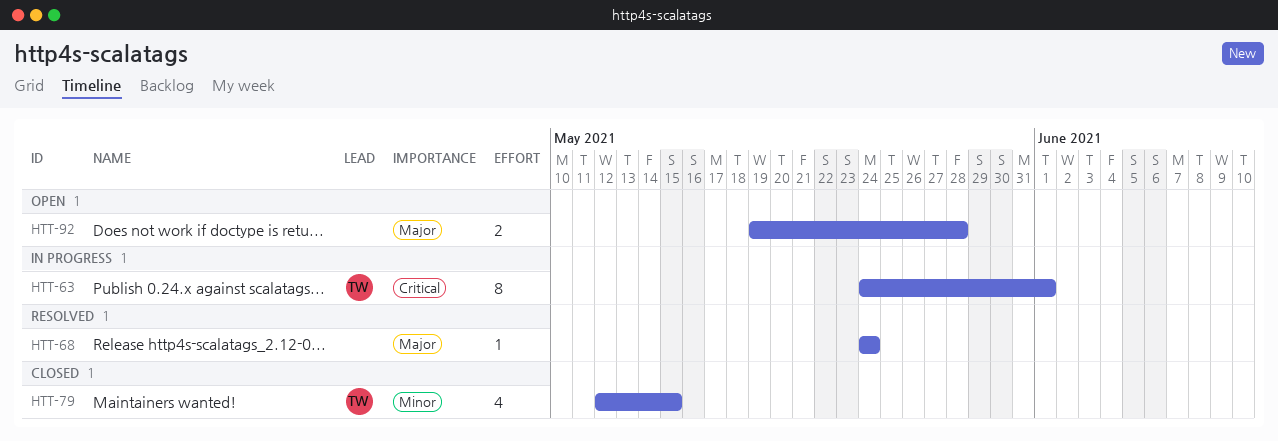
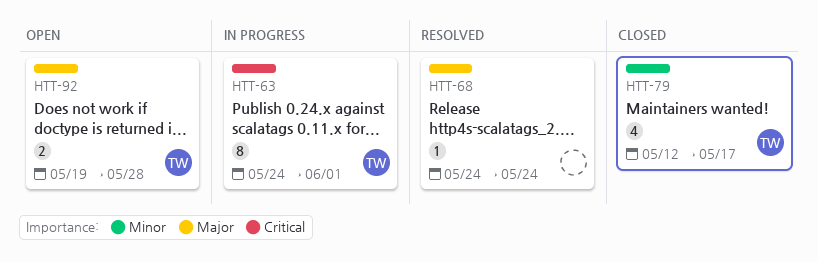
HTT-79, due: May 15 -> May 17
HTT-92, owner: none -> TW

